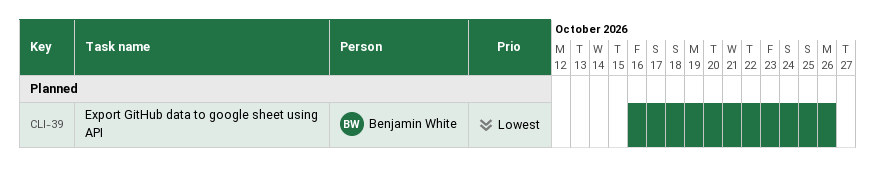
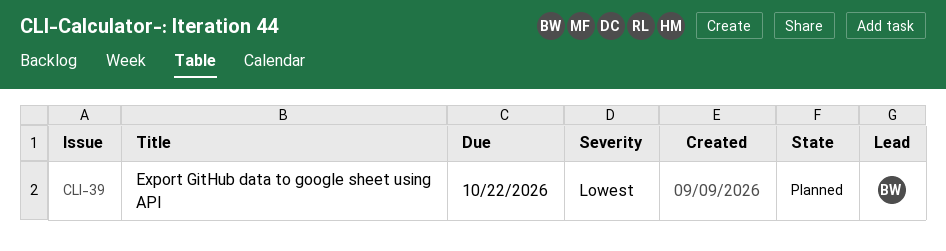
CLI-39, due: Oct 26 -> Oct 22

